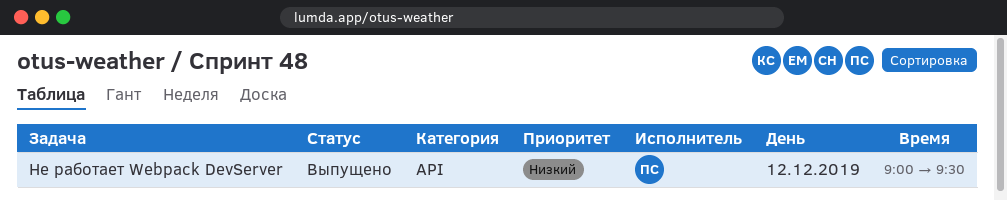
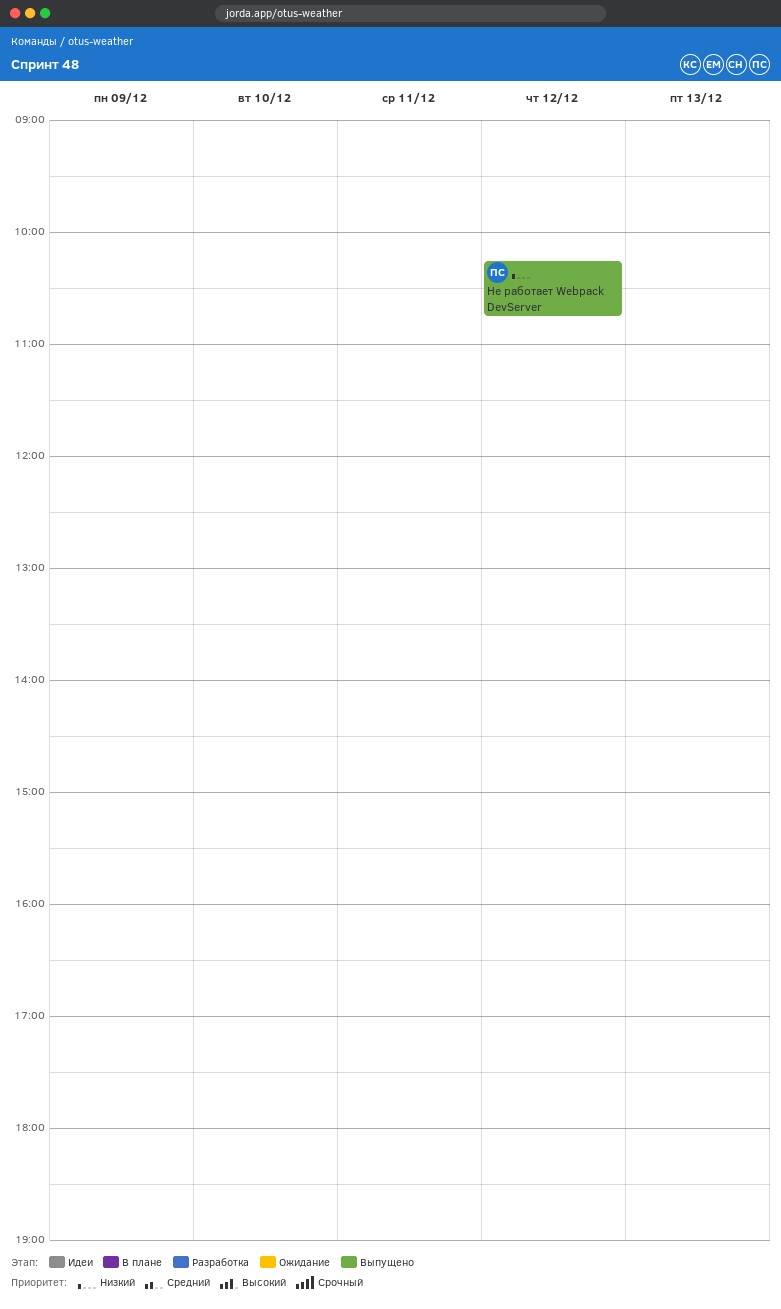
Не работает Webpack DevServer, begins: 09:00 -> 10:15
Не работает Webpack DevServer, ends: 09:30 -> 10:45

